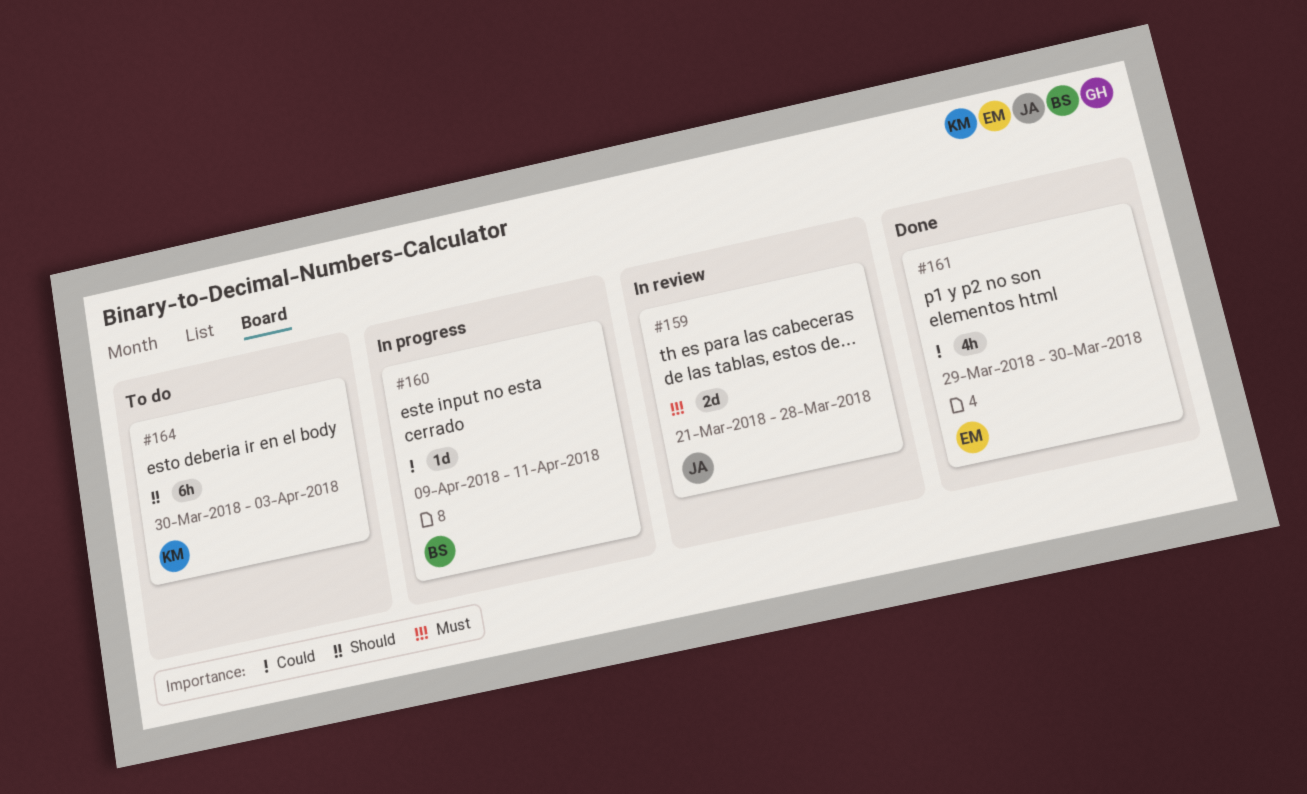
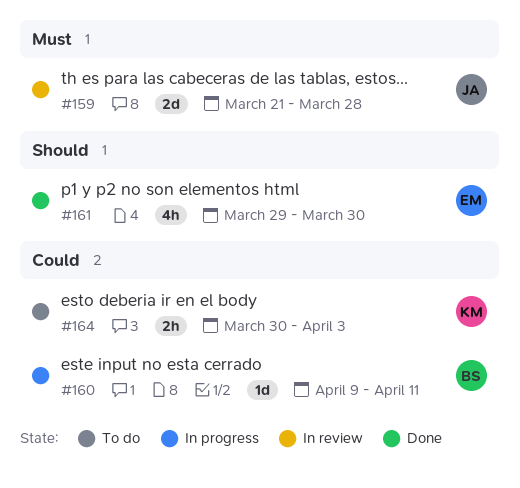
#161, priority: Could -> Should
#164, priority: Should -> Could
#164, estimate: 6h -> 2h

